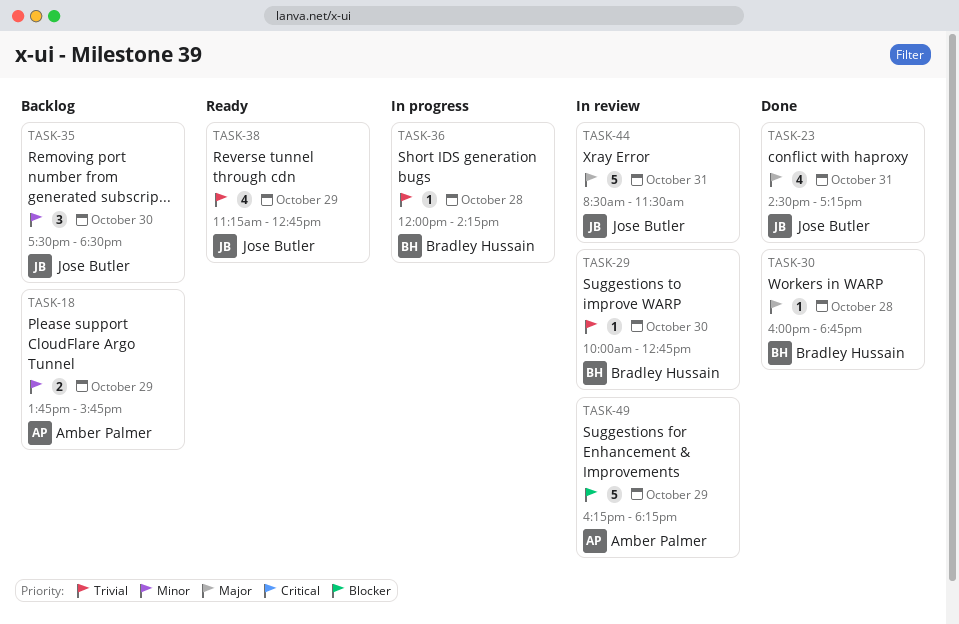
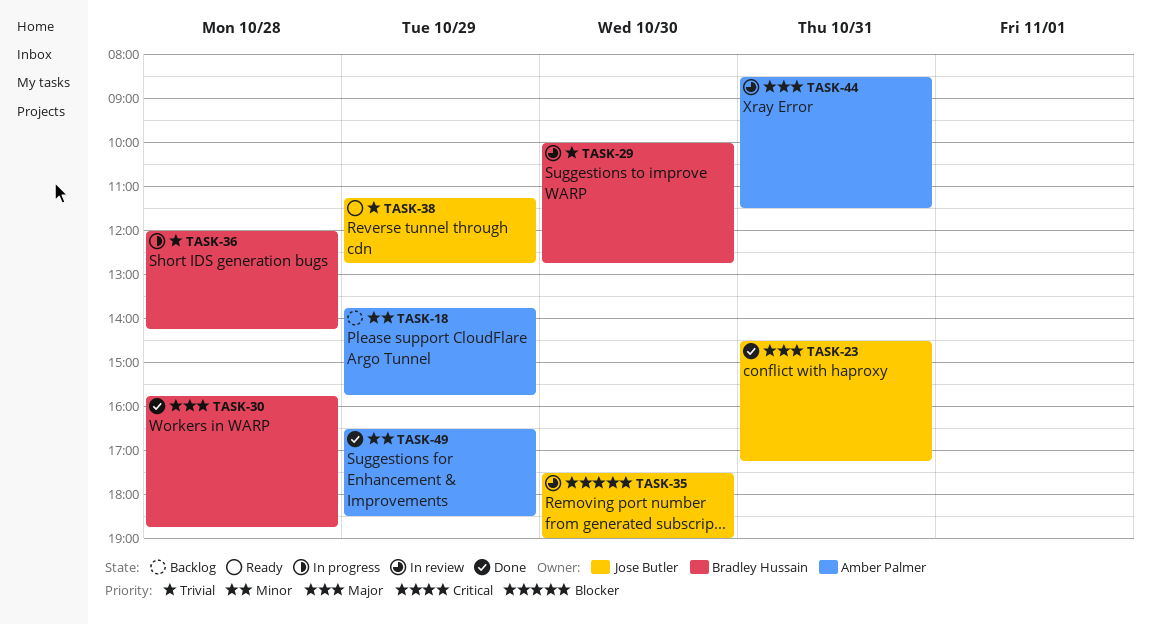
TASK-30, begins: 16:00 -> 15:45
TASK-35, status: Backlog -> In review
TASK-35, priority: Minor -> Blocker
TASK-35, ends: 18:30 -> 19:00
TASK-44, owner: Jose Butler -> Amber Palmer
TASK-49, status: In review -> Done
TASK-49, priority: Blocker -> Minor
TASK-49, begins: 16:15 -> 16:30
TASK-49, ends: 18:15 -> 18:30

